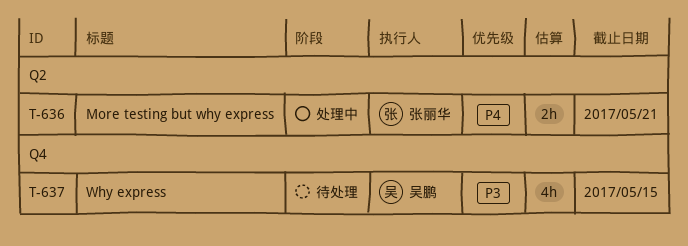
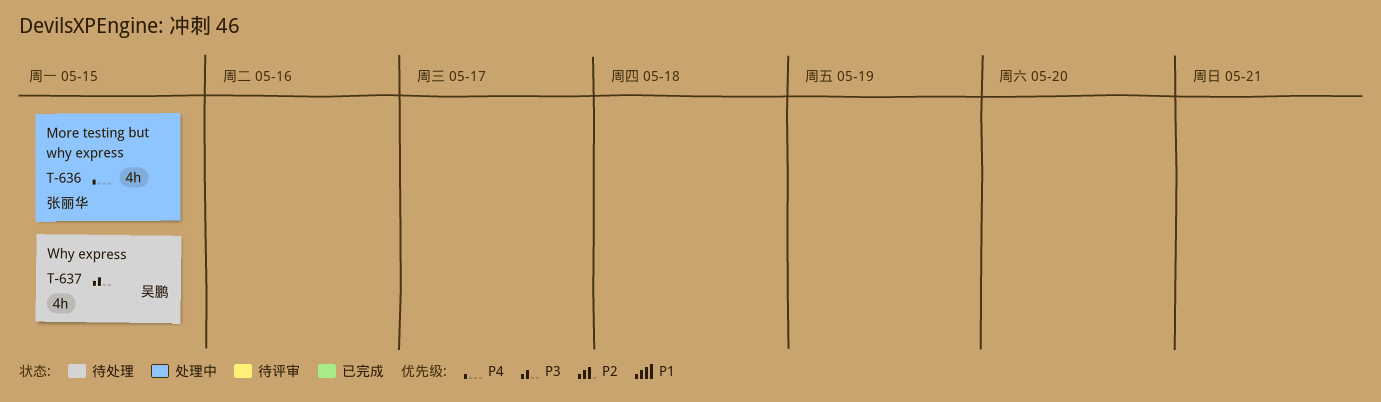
T-636, estimate: 2h -> 4h
T-636, due: May 21 -> May 15

